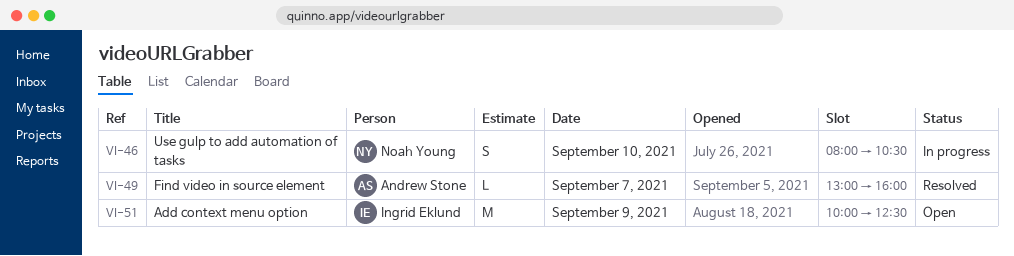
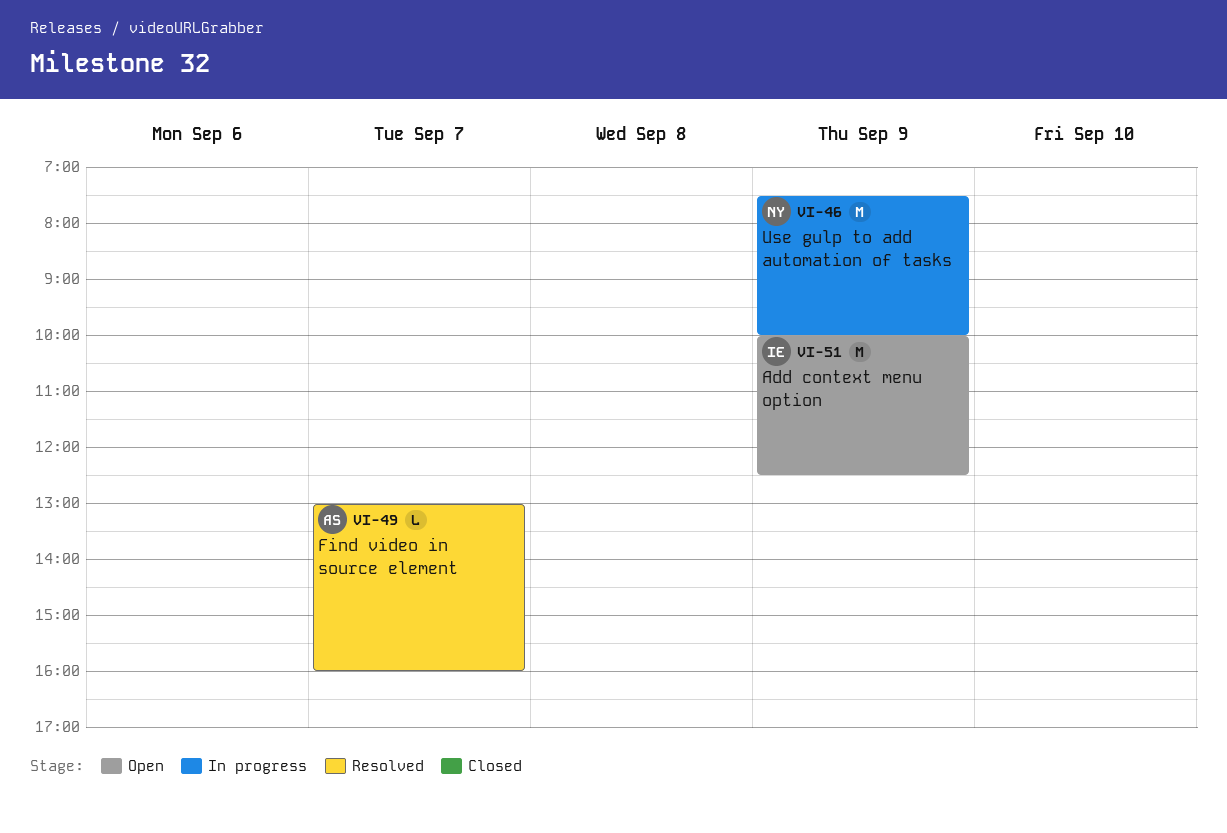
VI-46, estimate: S -> M
VI-46, day: Sep 10 -> Sep 9
VI-46, begins: 08:00 -> 07:30
VI-46, ends: 10:30 -> 10:00

